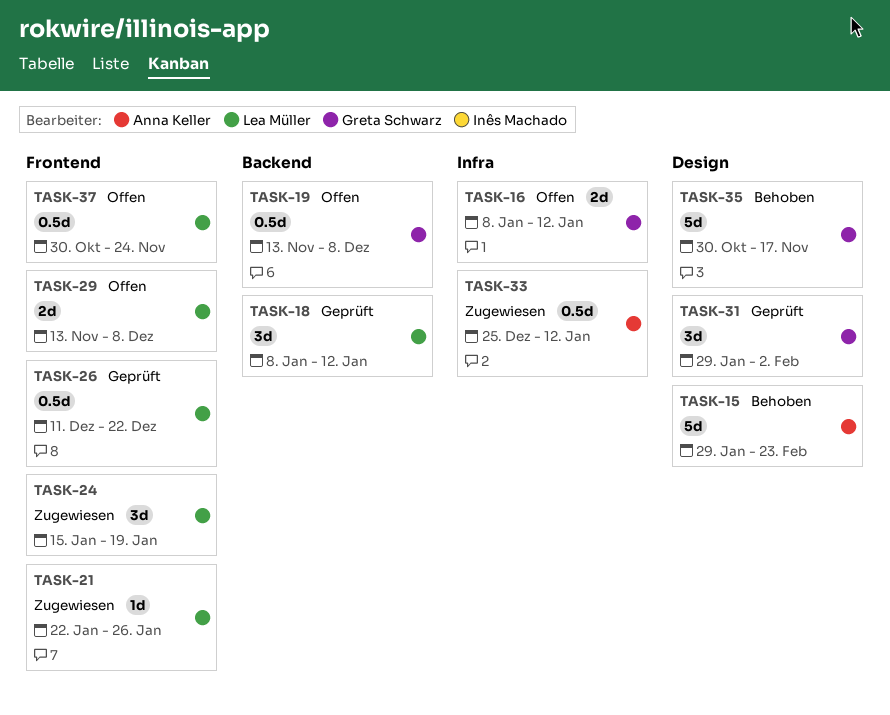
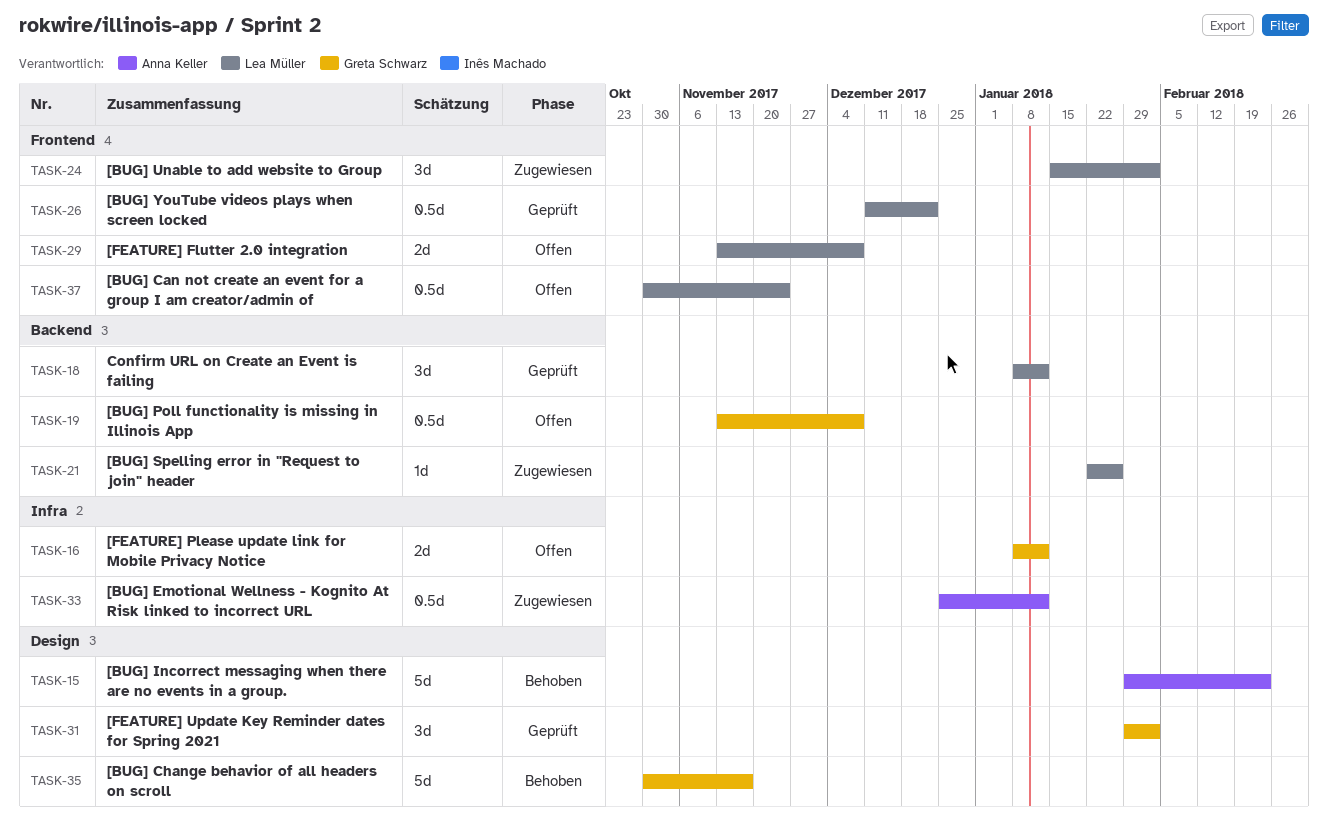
TASK-21, label: Frontend -> Backend
TASK-24, due: Jan 19 -> Feb 2

